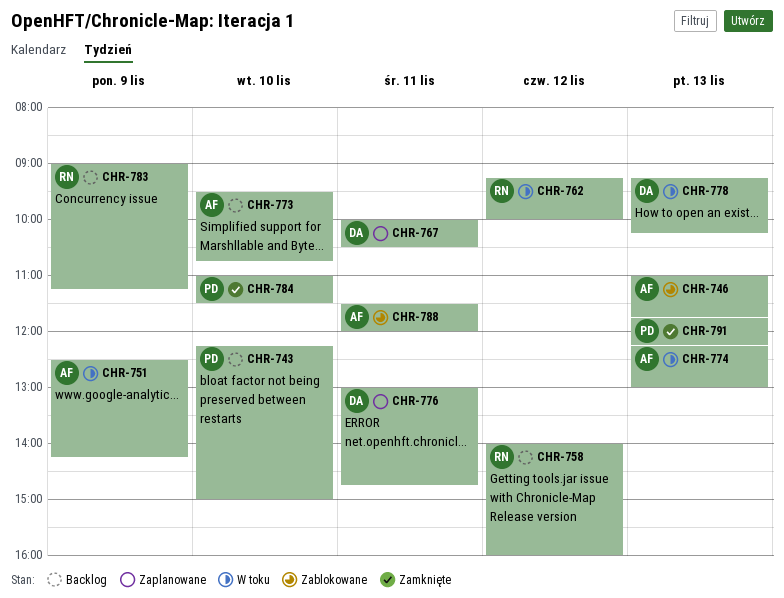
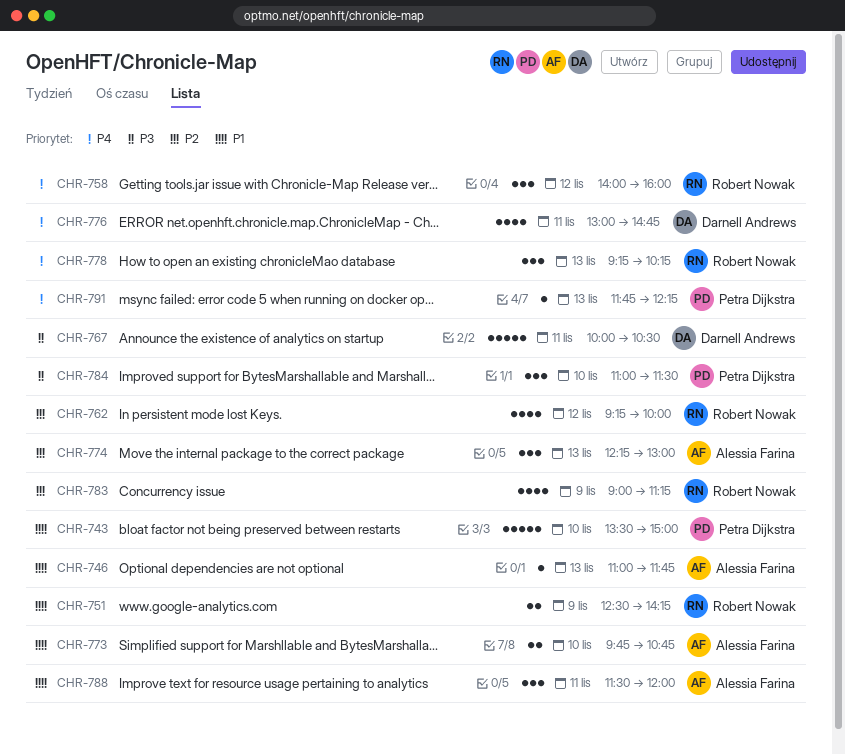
CHR-743, begins: 12:15 -> 13:30
CHR-751, owner: Alessia Farina -> Robert Nowak
CHR-773, begins: 09:30 -> 09:45
CHR-778, owner: Darnell Andrews -> Robert Nowak

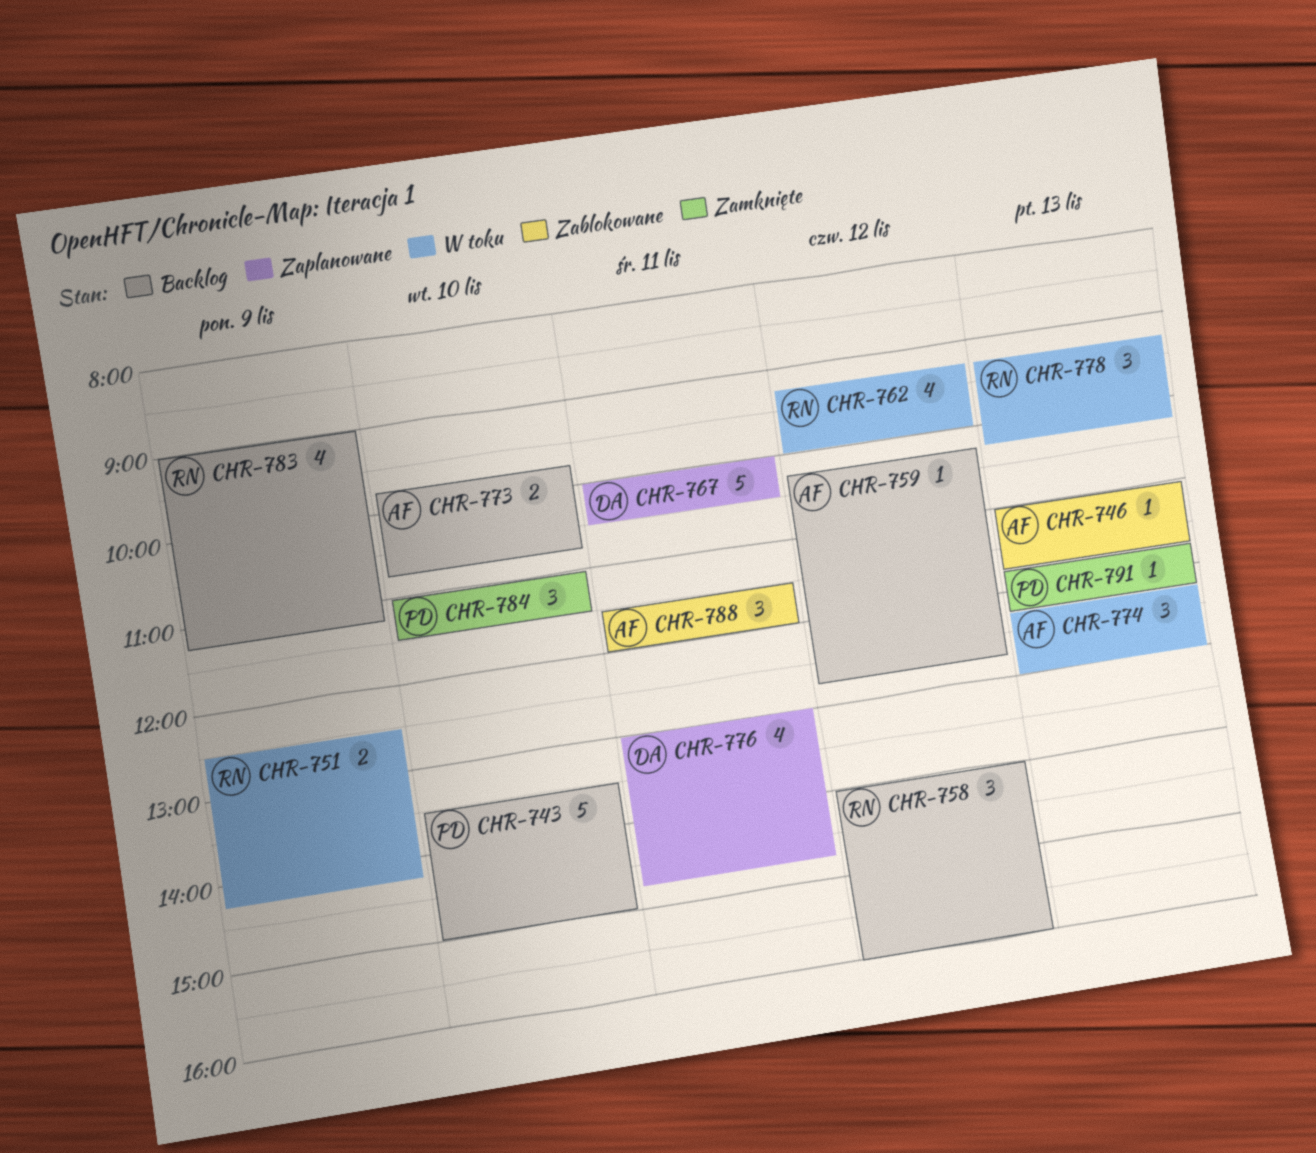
CHR-759: none -> present

